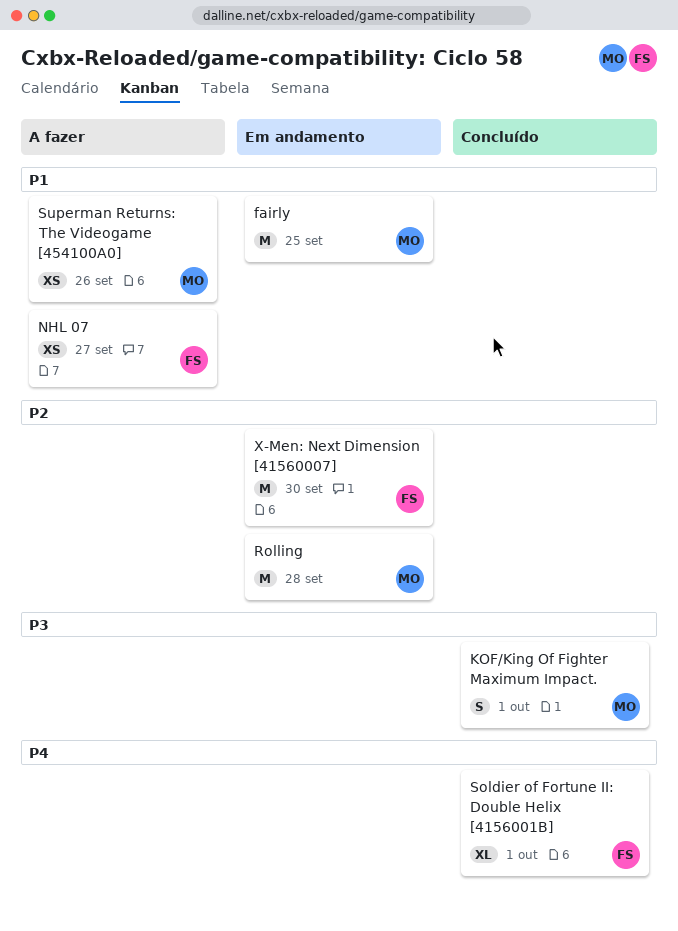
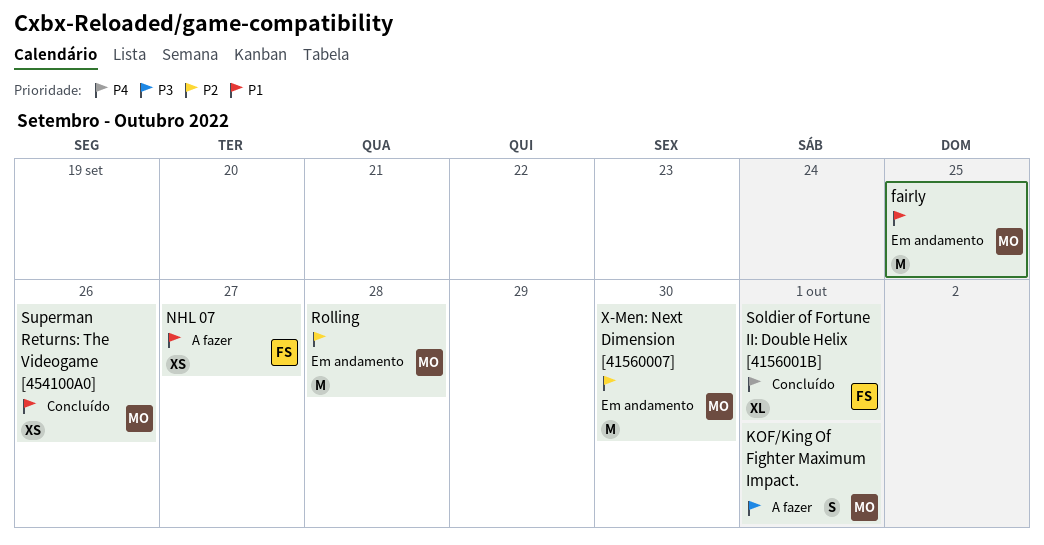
KOF/King Of Fighter Maximum Impact., status: Concluído -> A fazer
Superman Returns: The Videogame [454100A0], status: A fazer -> Concluído
X-Men: Next Dimension [41560007], owner: FS -> MO

